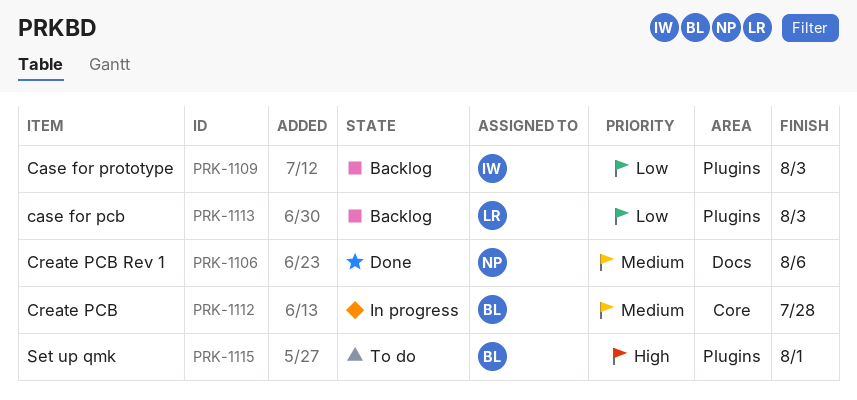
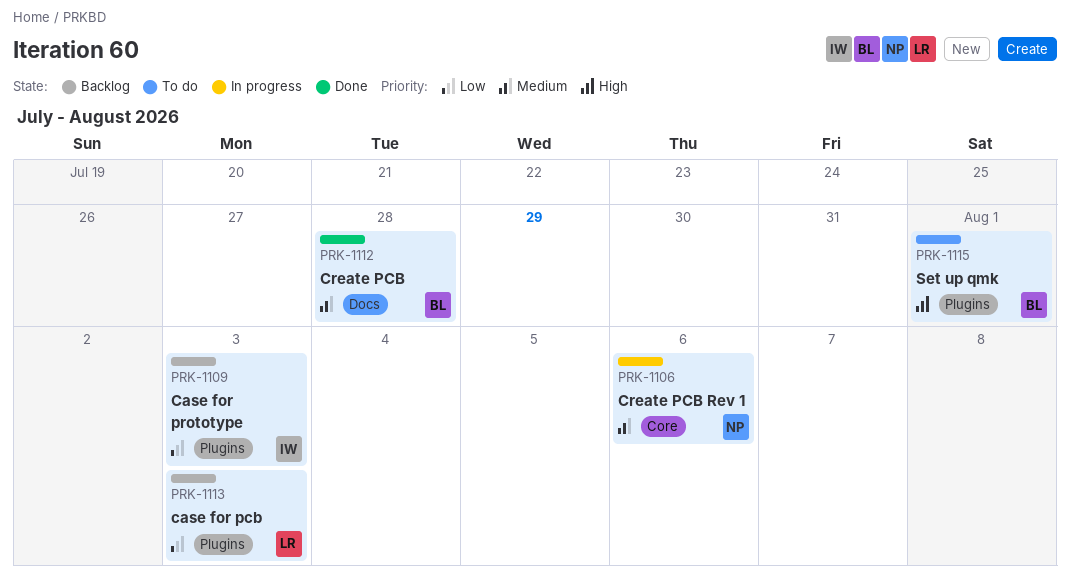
PRK-1106, status: Done -> In progress
PRK-1106, label: Docs -> Core
PRK-1112, status: In progress -> Done
PRK-1112, label: Core -> Docs

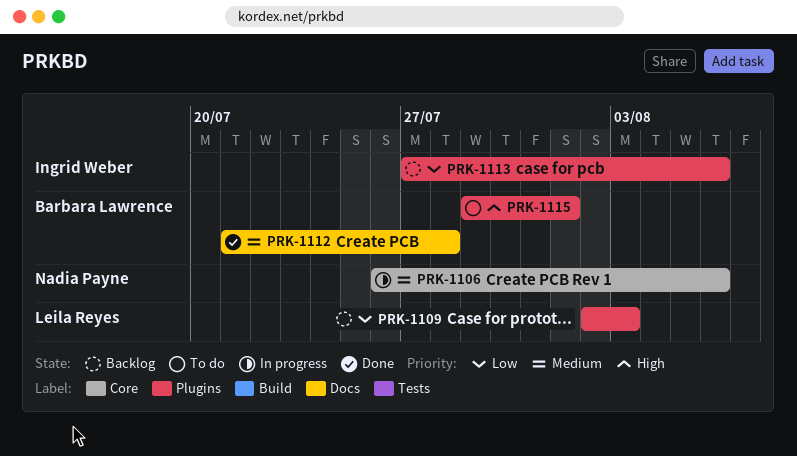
PRK-1109, owner: Ingrid Weber -> Leila Reyes
PRK-1113, owner: Leila Reyes -> Ingrid Weber
PRK-1113, due: Aug 3 -> Aug 6

